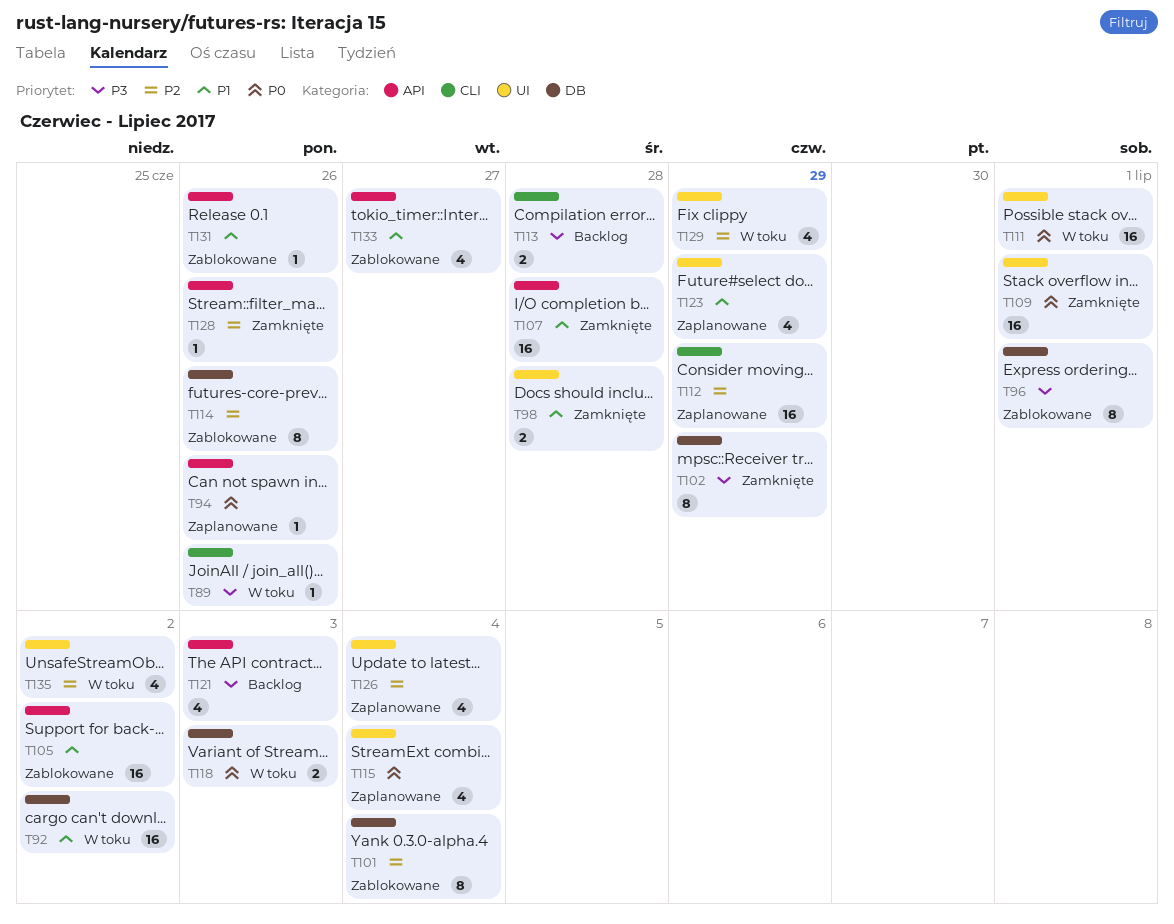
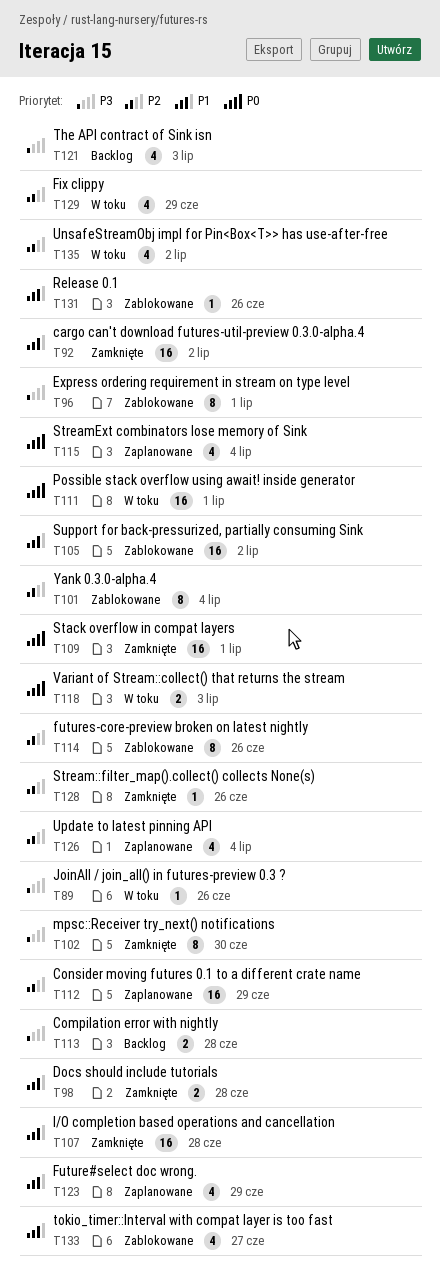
T92, status: W toku -> Zamknięte
T94: present -> none
T102, due: Jun 29 -> Jun 30

